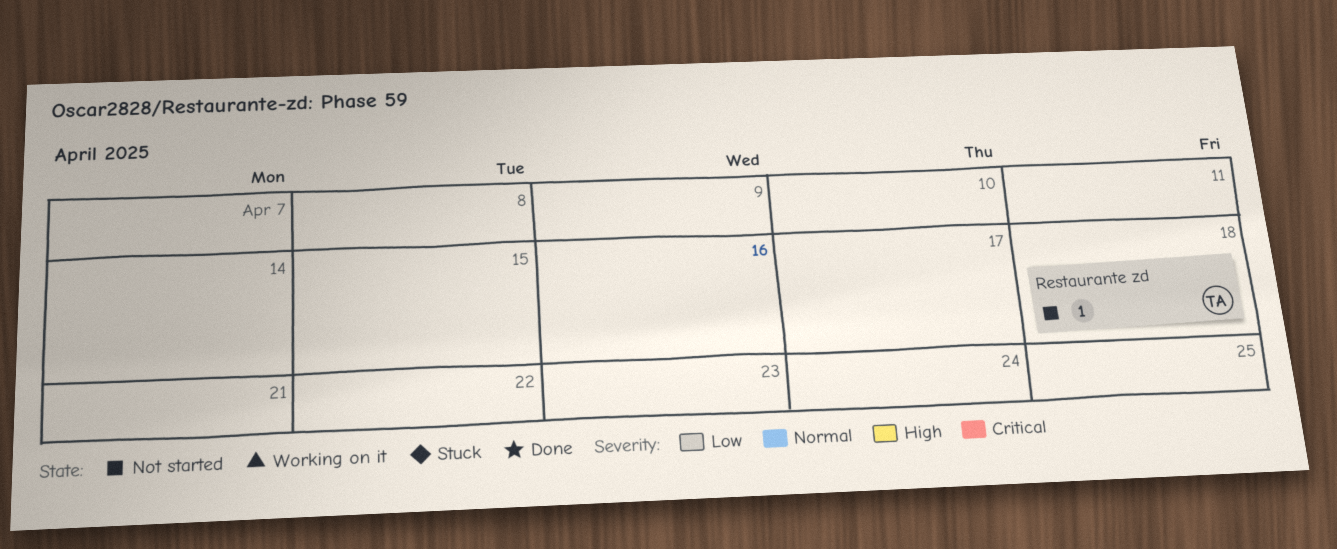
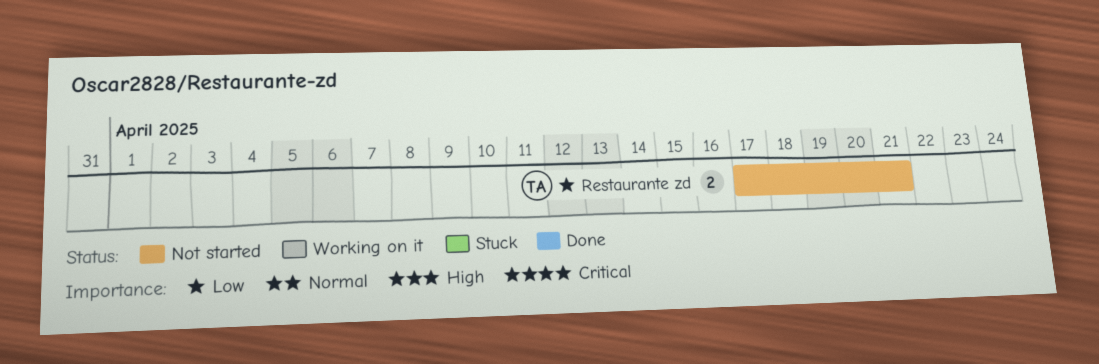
Restaurante zd, estimate: 1 -> 2
Restaurante zd, due: Apr 18 -> Apr 21

